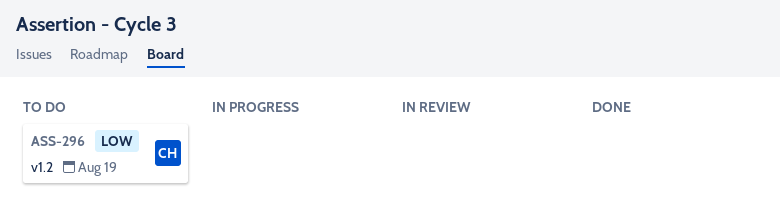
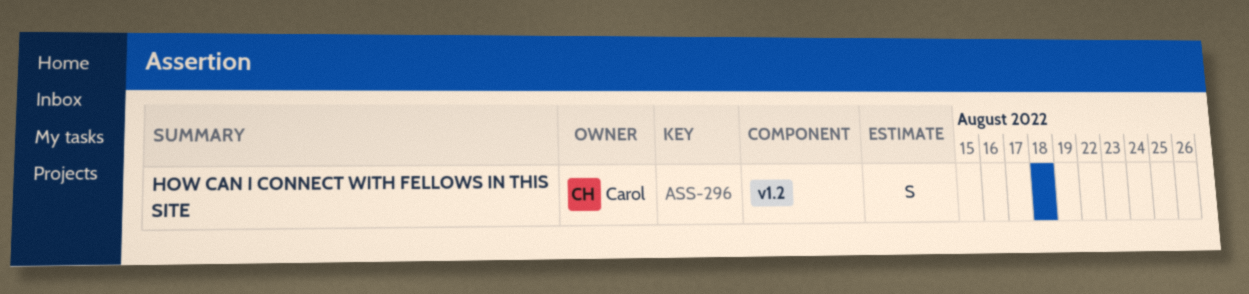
ASS-296, due: Aug 19 -> Aug 18

